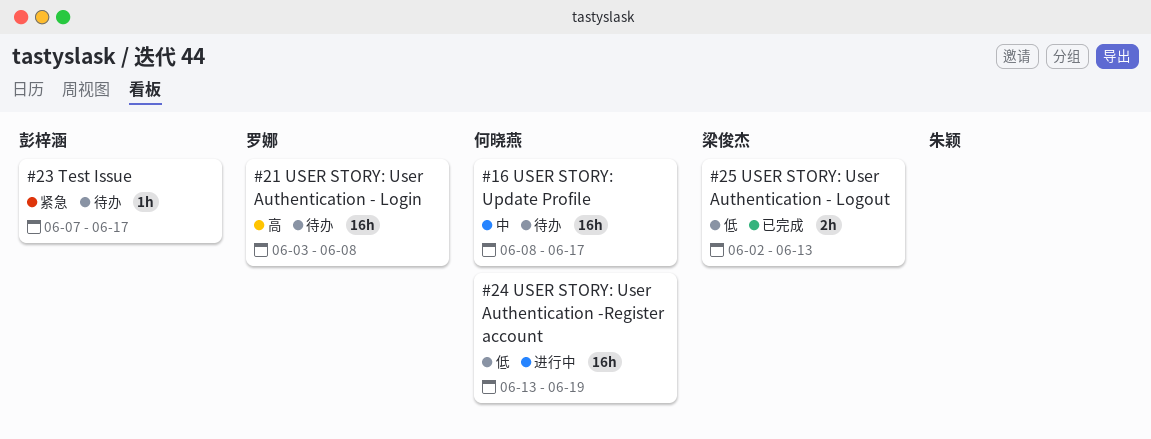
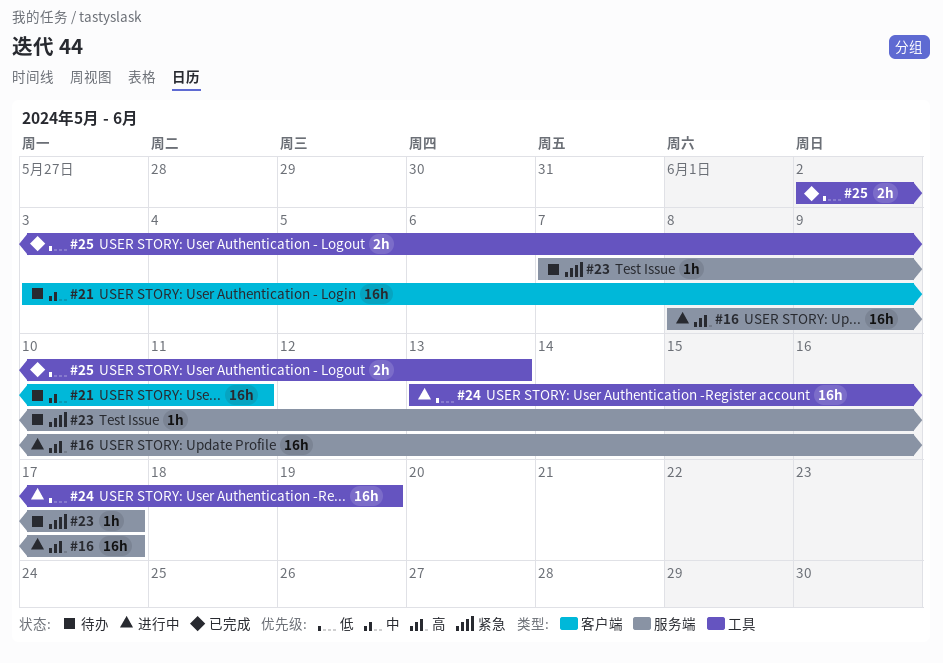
#16, status: 待办 -> 进行中
#16, priority: 中 -> 高
#21, priority: 高 -> 中
#21, due: Jun 8 -> Jun 11

